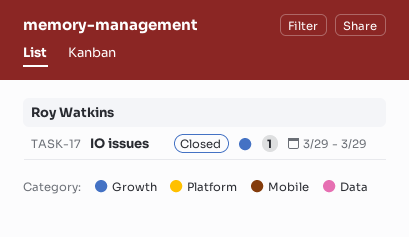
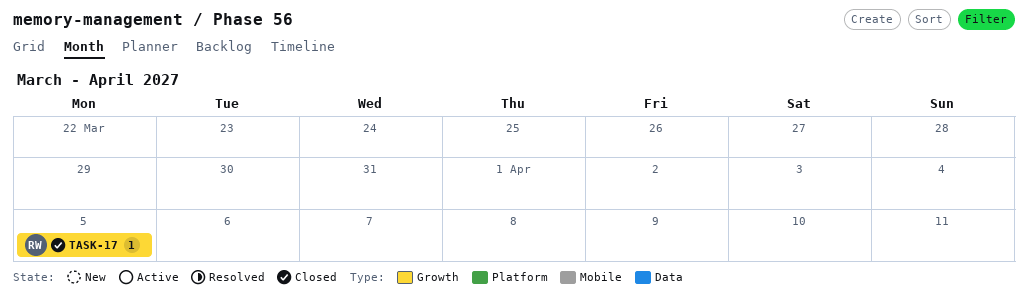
TASK-17, start: Mar 29 -> Apr 5
TASK-17, due: Mar 29 -> Apr 5

